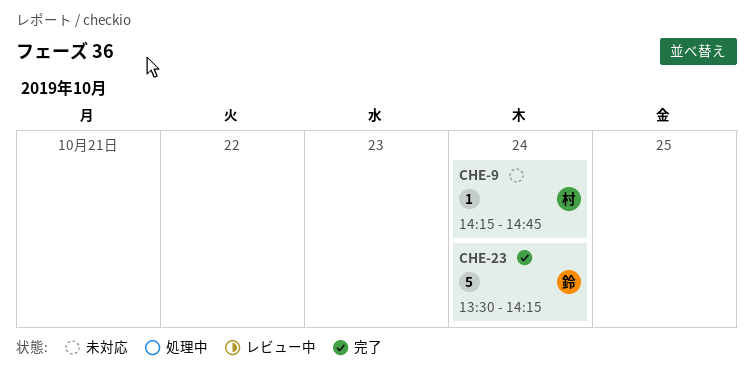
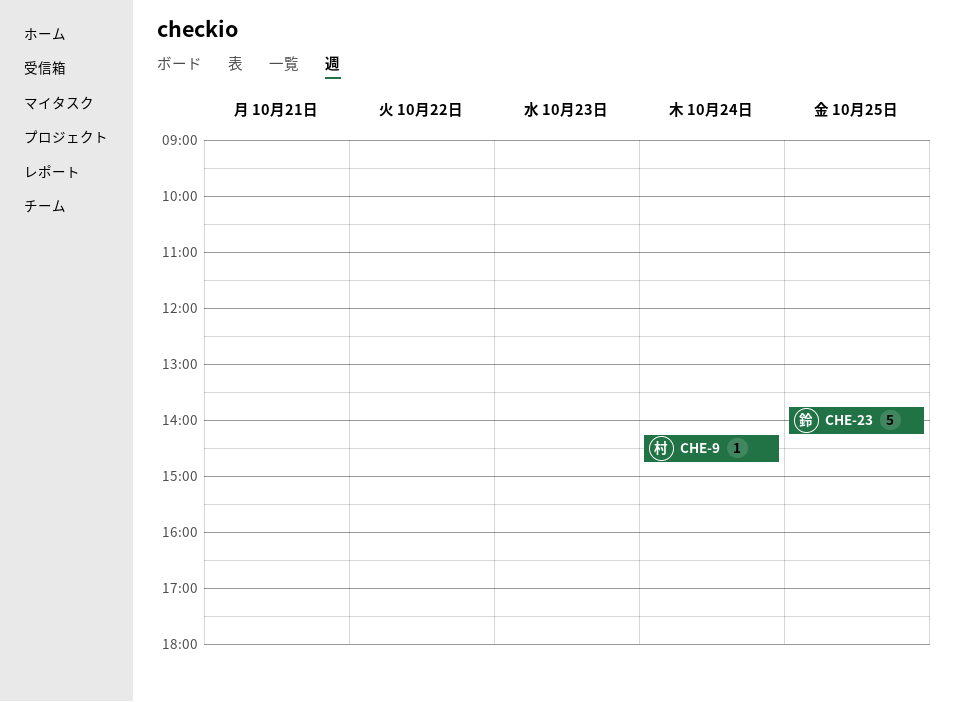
CHE-23, day: Oct 24 -> Oct 25
CHE-23, begins: 13:30 -> 13:45

